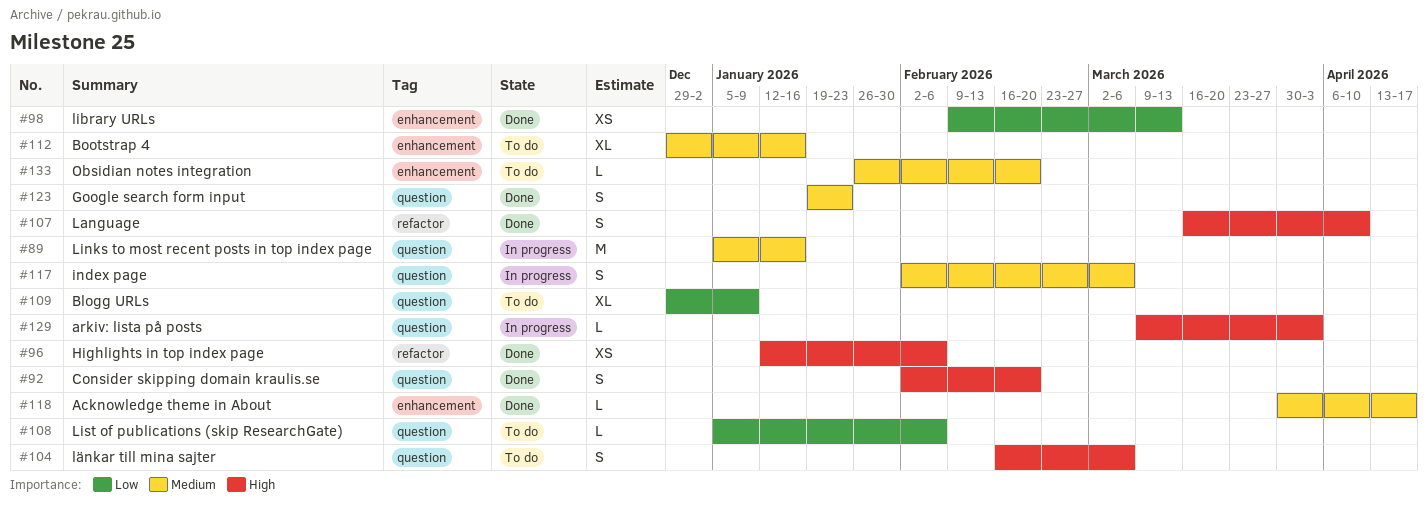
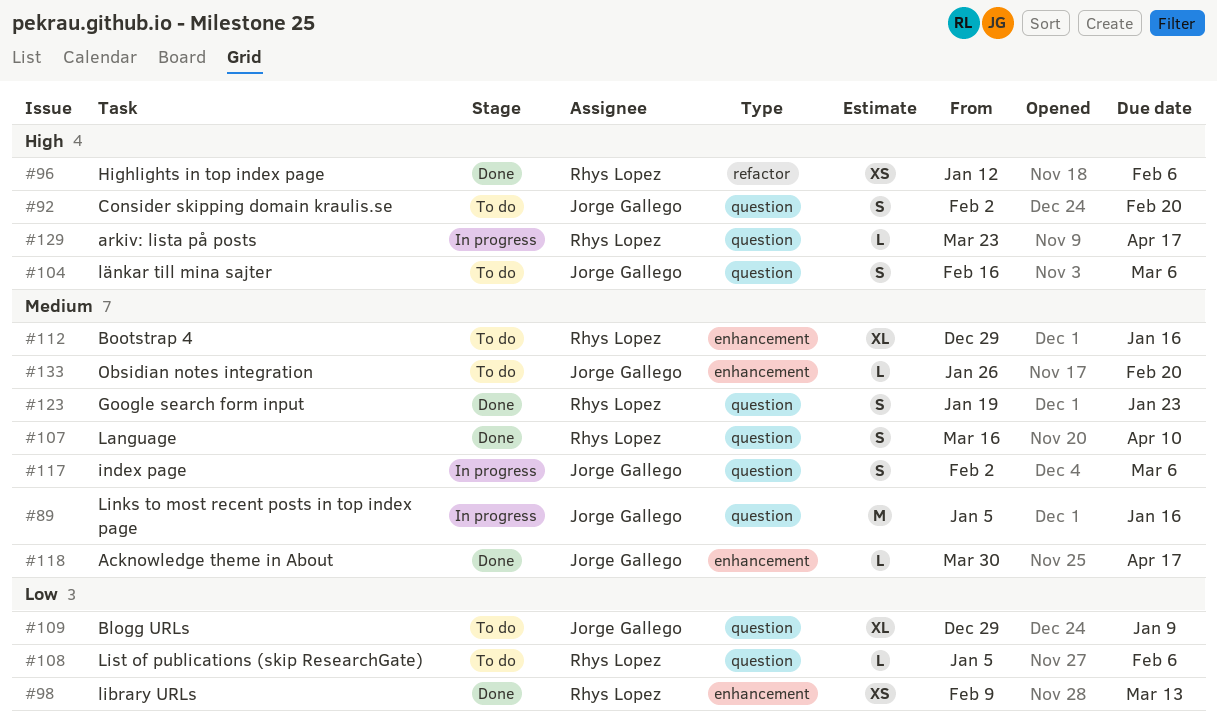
#92, status: Done -> To do
#107, priority: High -> Medium
#107, label: refactor -> question
#129, start: Mar 9 -> Mar 23
#129, due: Apr 3 -> Apr 17

